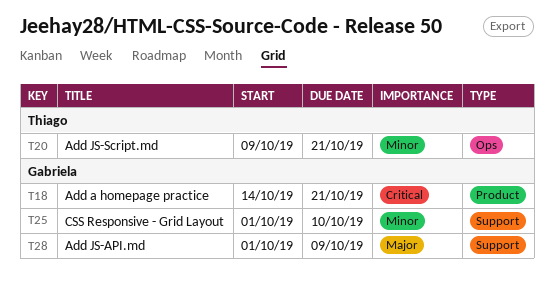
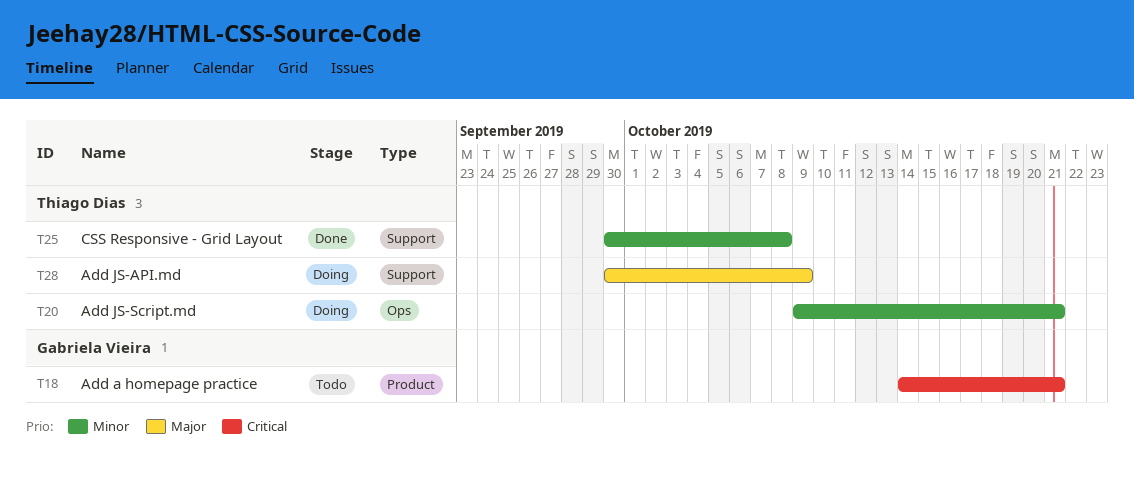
T25, owner: Gabriela Vieira -> Thiago Dias
T25, start: Oct 1 -> Sep 30
T25, due: Oct 10 -> Oct 8
T28, owner: Gabriela Vieira -> Thiago Dias
T28, start: Oct 1 -> Sep 30

